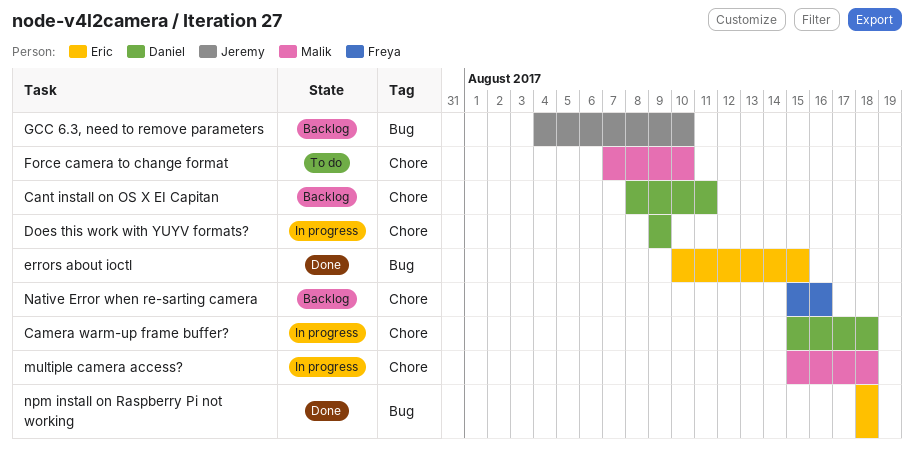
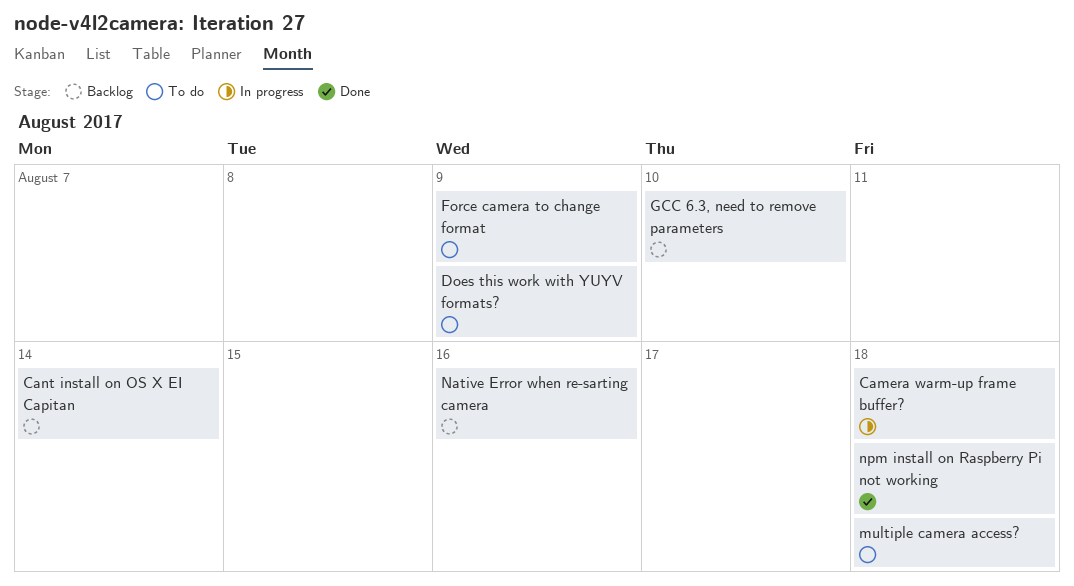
Cant install on OS X EI Capitan, due: Aug 11 -> Aug 14
Does this work with YUYV formats?, status: In progress -> To do
errors about ioctl: present -> none
Force camera to change format, due: Aug 10 -> Aug 9
multiple camera access?, status: In progress -> To do

